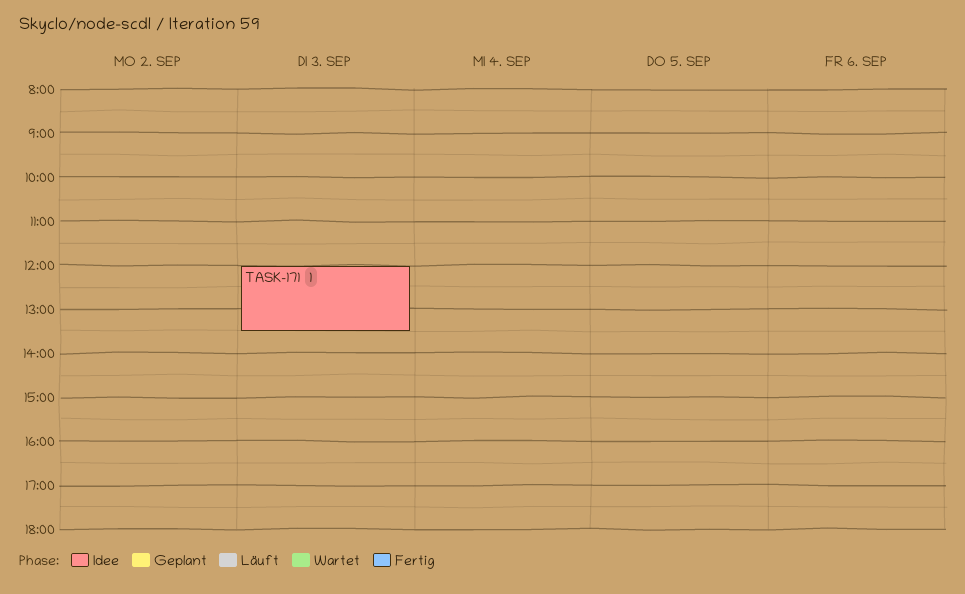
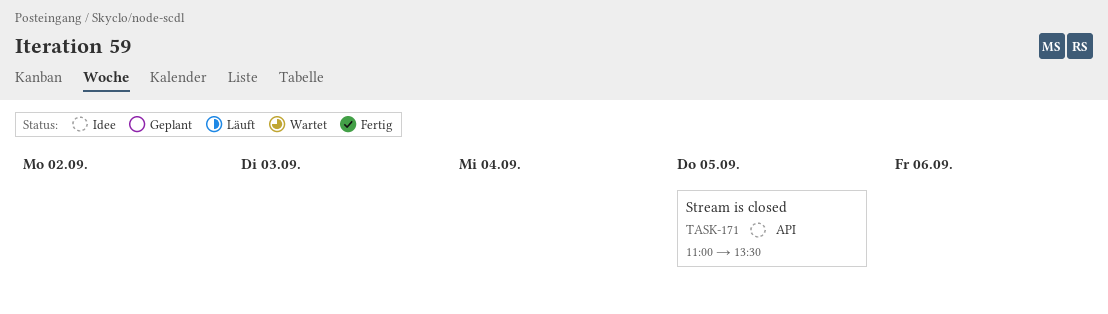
TASK-171, day: Sep 3 -> Sep 5
TASK-171, begins: 12:00 -> 11:00

